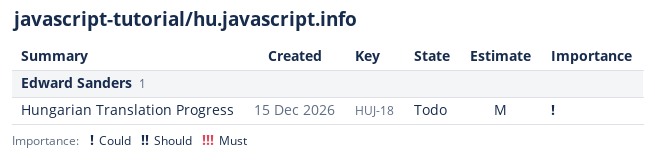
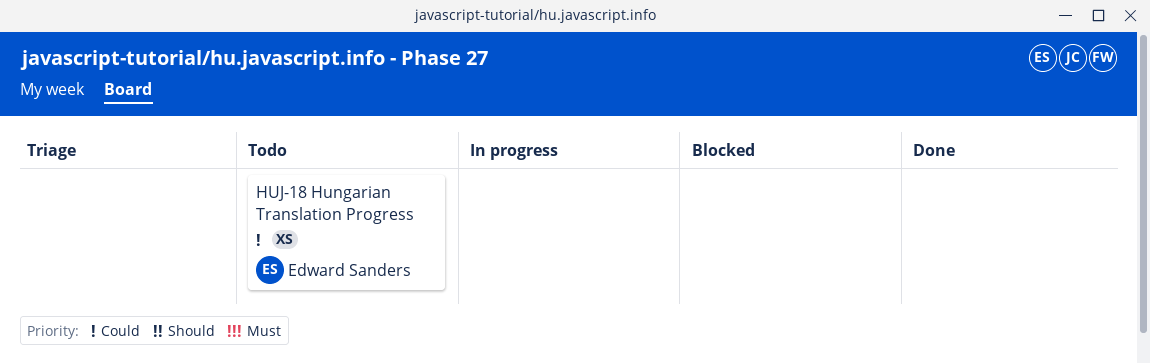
HUJ-18, estimate: M -> XS

